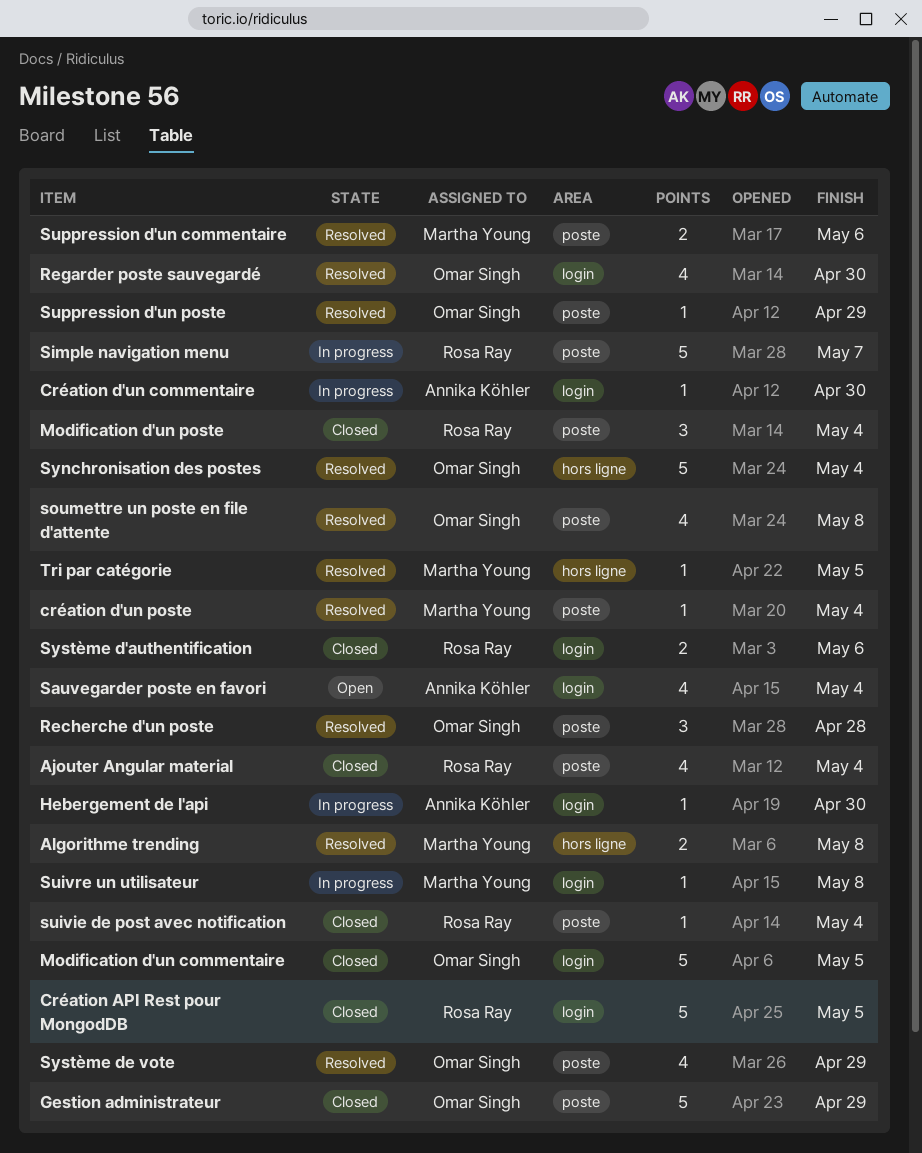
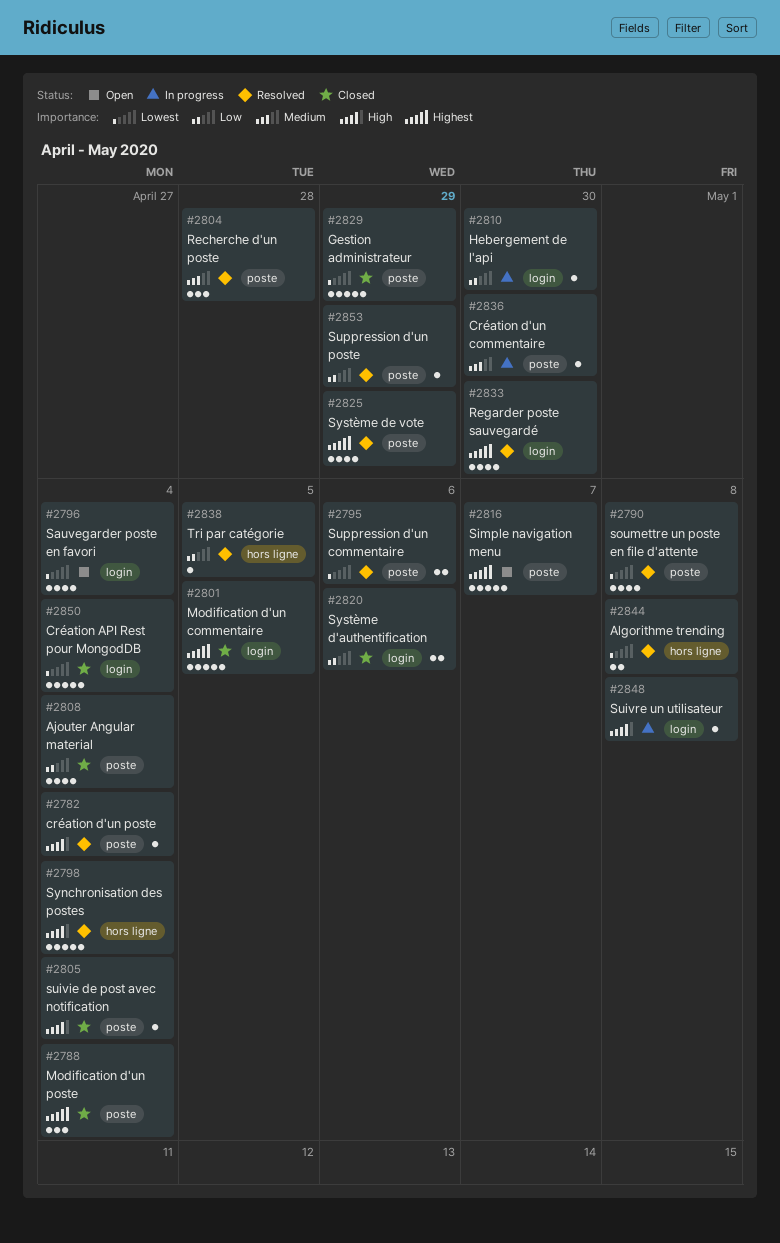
Création API Rest pour MongodDB, due: May 5 -> May 4
Création d'un commentaire, label: login -> poste
Simple navigation menu, status: In progress -> Open

